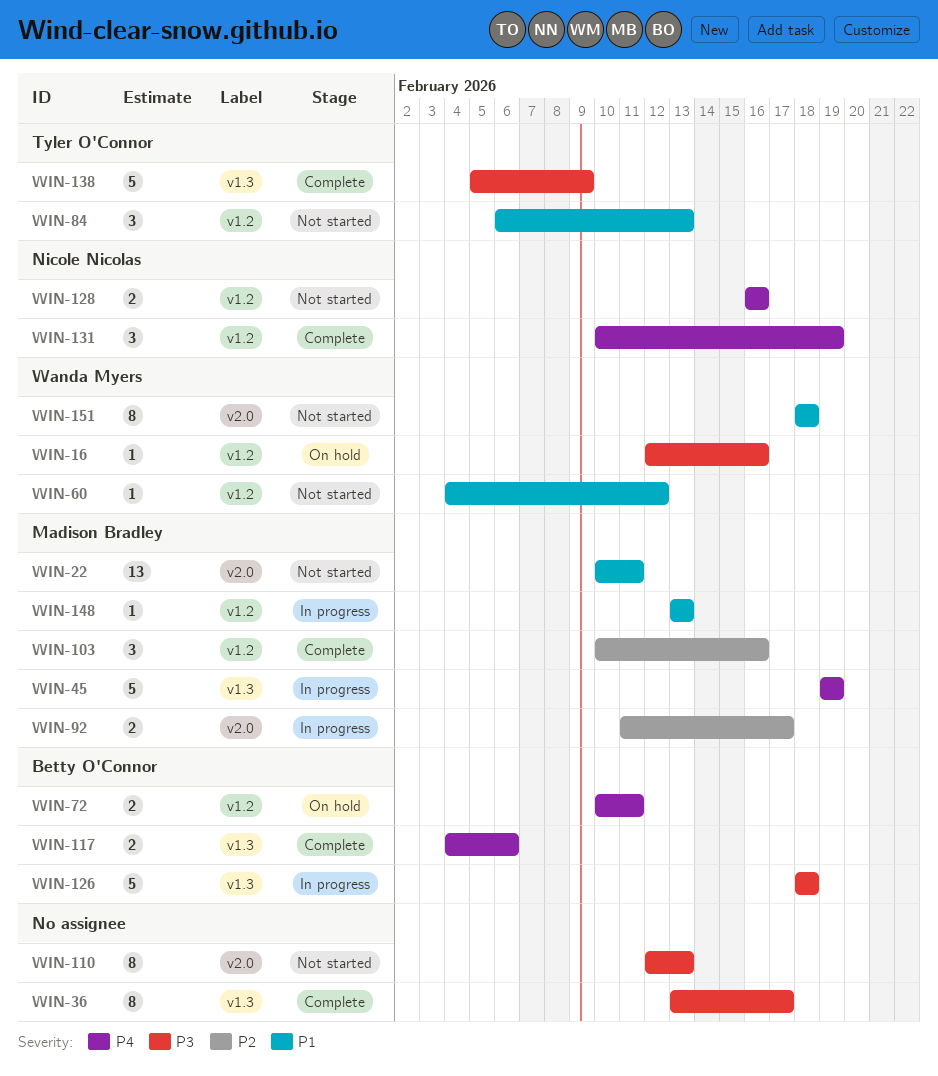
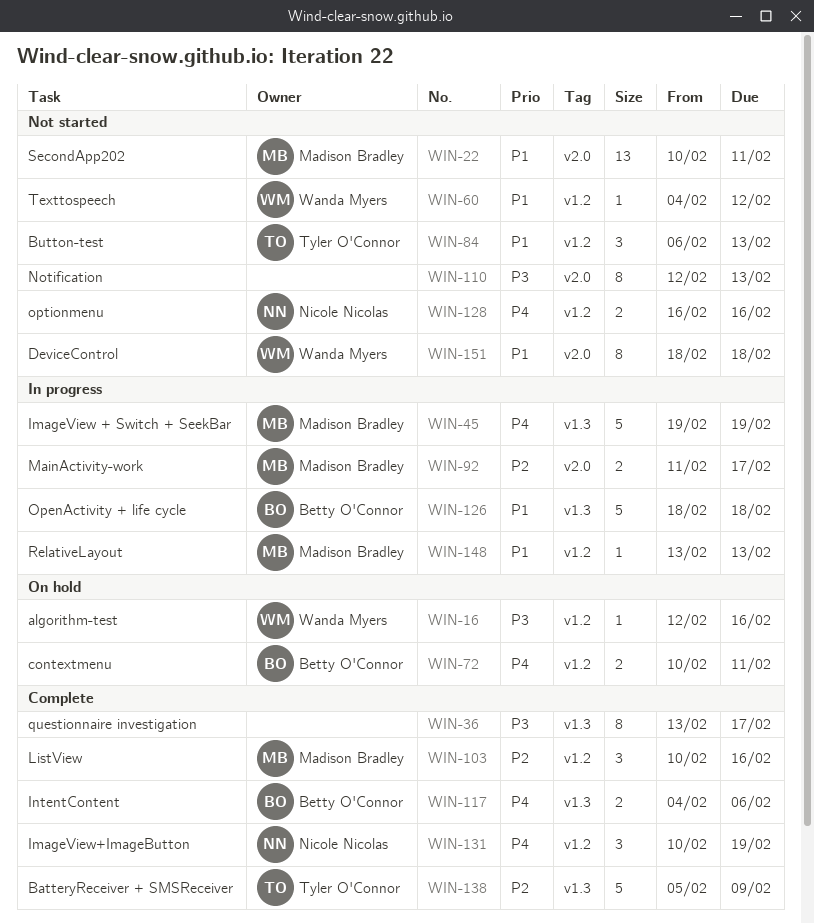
WIN-126, priority: P3 -> P1
WIN-138, priority: P3 -> P2

